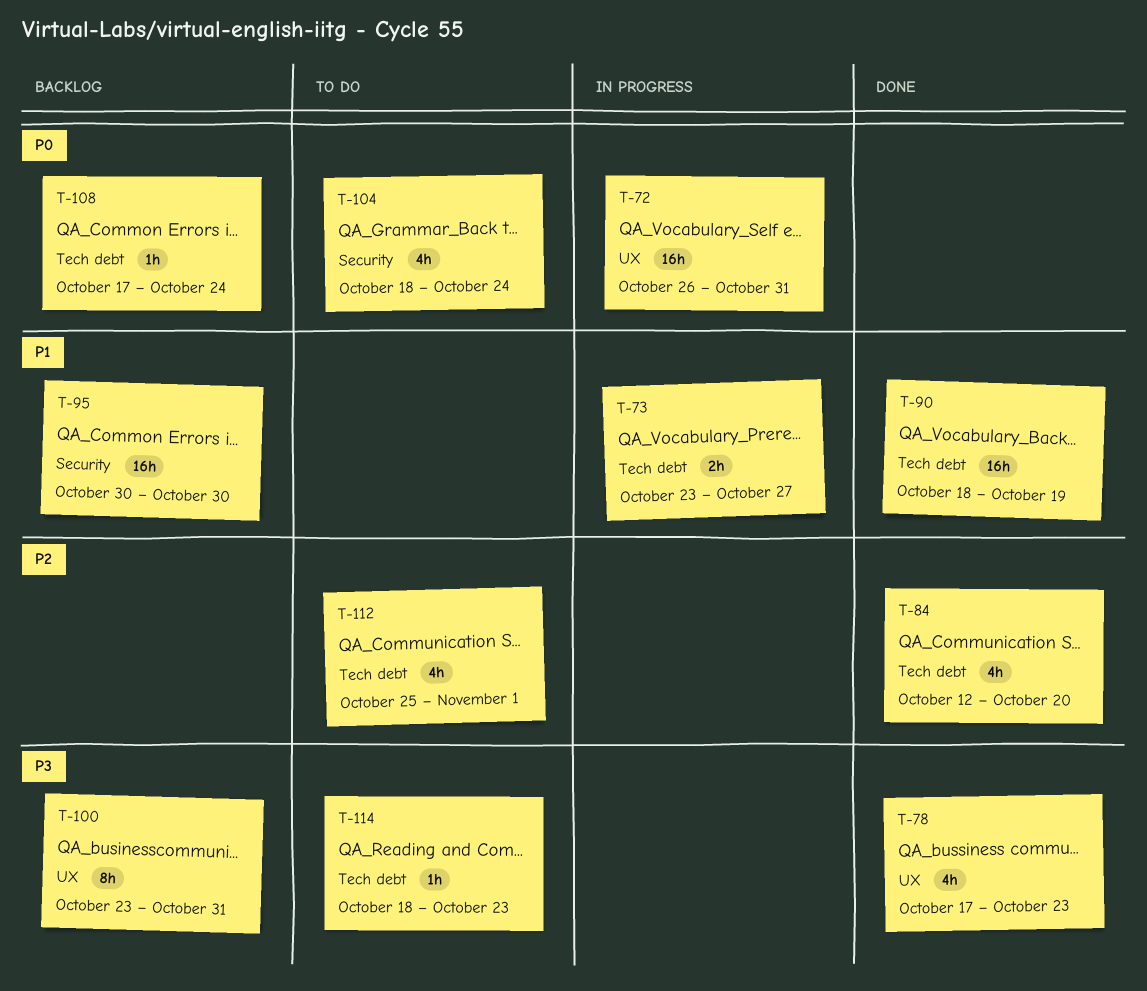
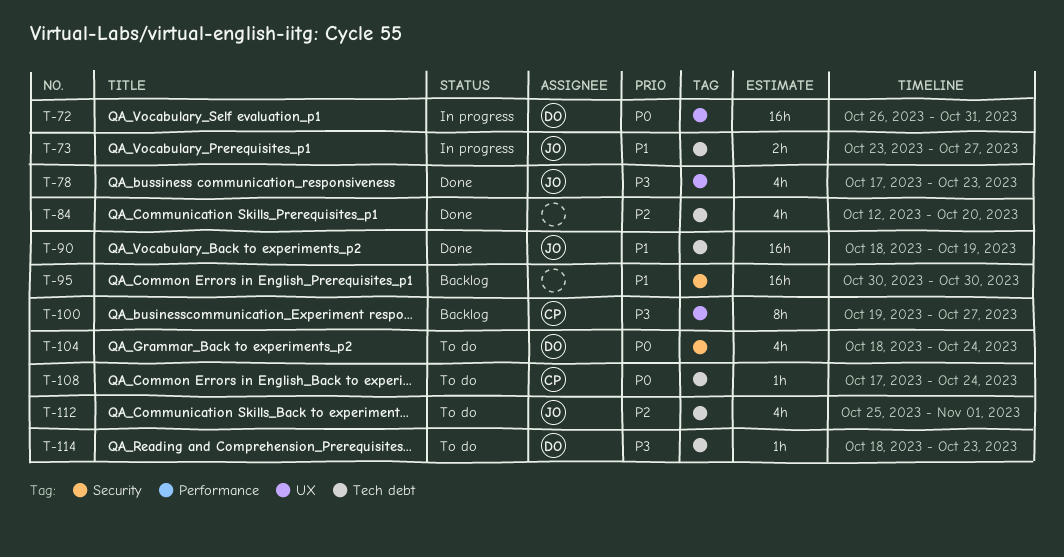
T-100, start: Oct 23 -> Oct 19
T-100, due: Oct 31 -> Oct 27
T-108, status: Backlog -> To do

